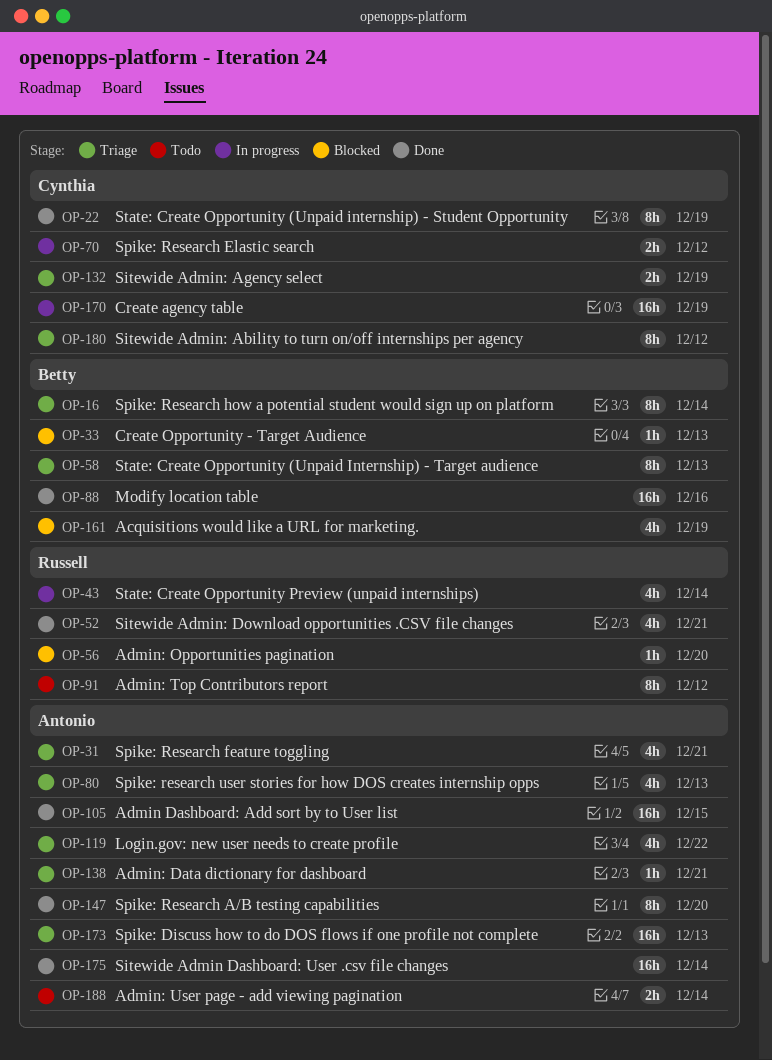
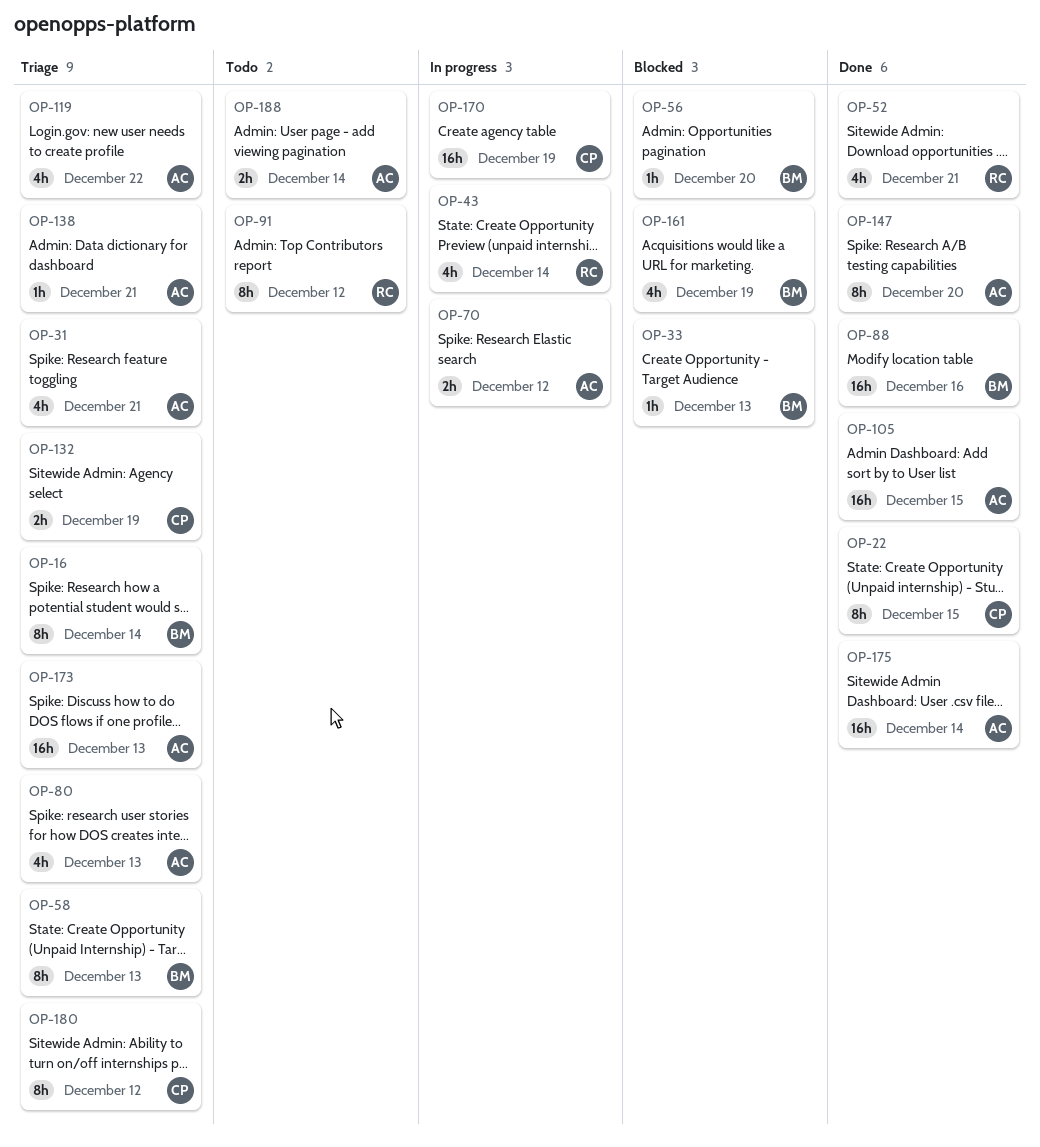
OP-22, due: Dec 19 -> Dec 15
OP-56, owner: Russell -> Betty
OP-70, owner: Cynthia -> Antonio

